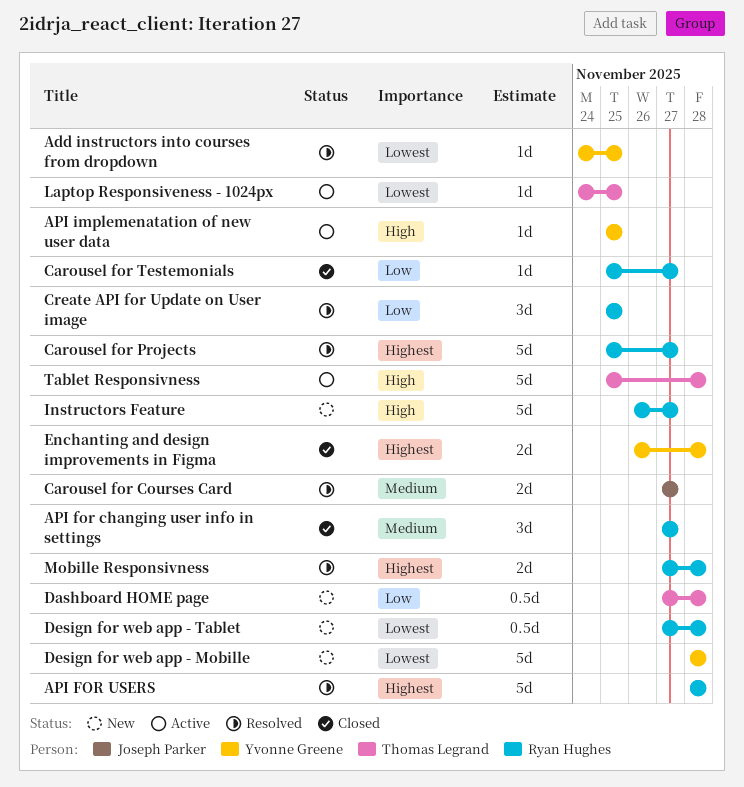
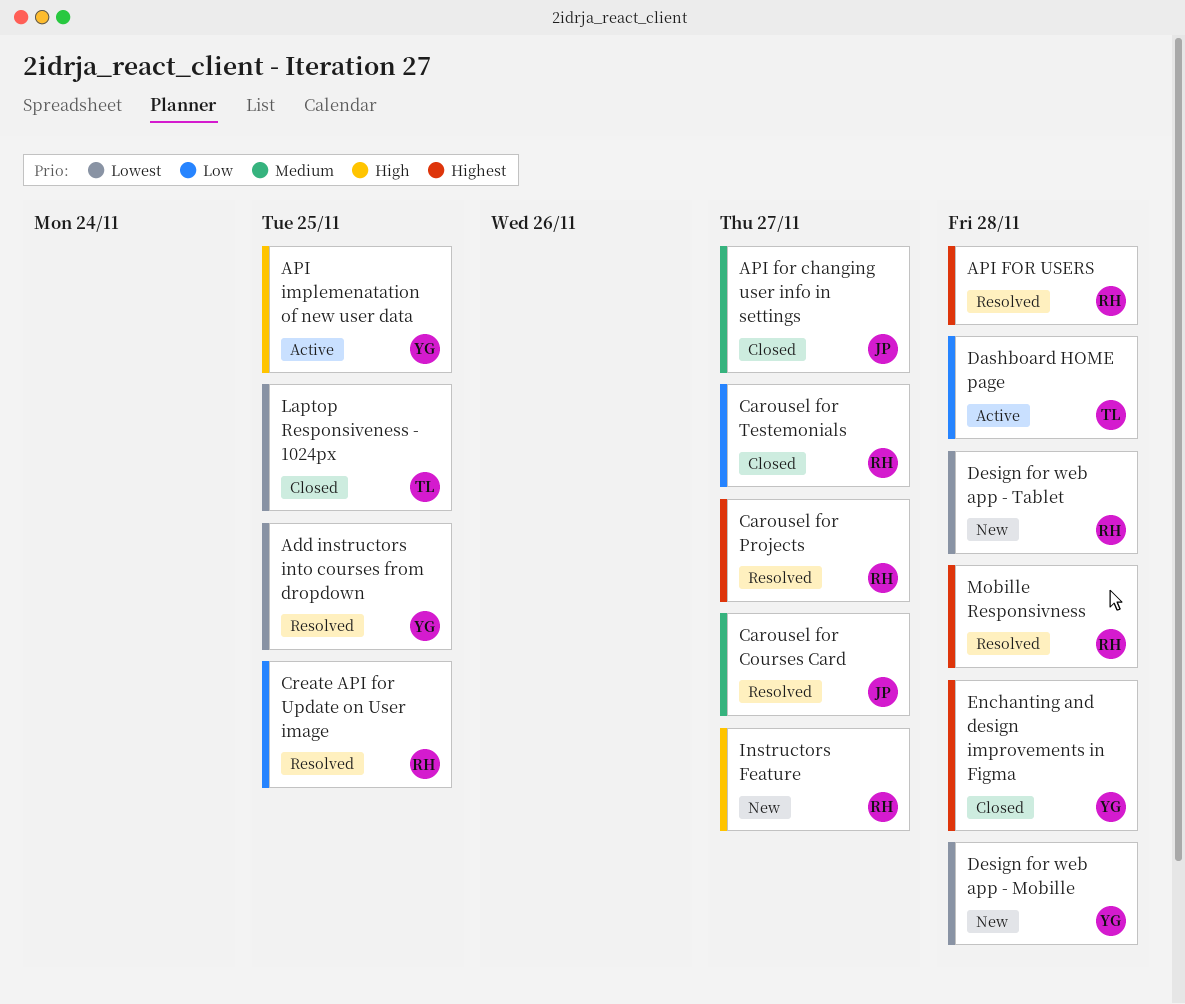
API for changing user info in settings, owner: Ryan Hughes -> Joseph Parker
Dashboard HOME page, status: New -> Active
Laptop Responsiveness - 1024px, status: Active -> Closed
Tablet Responsivness: present -> none

